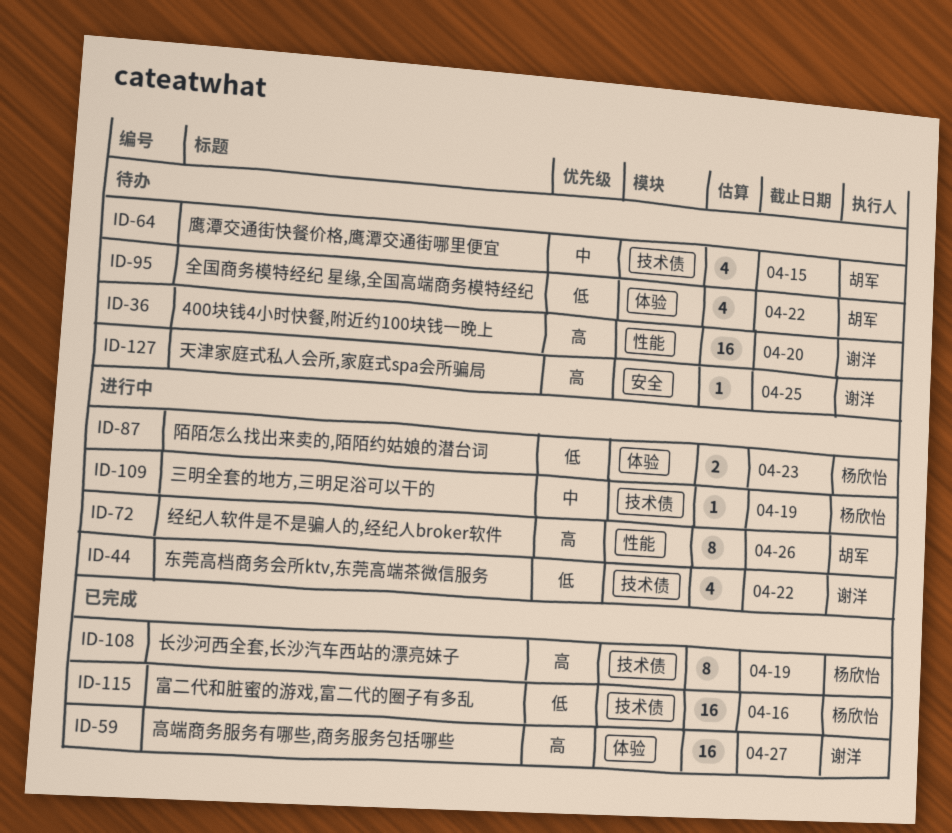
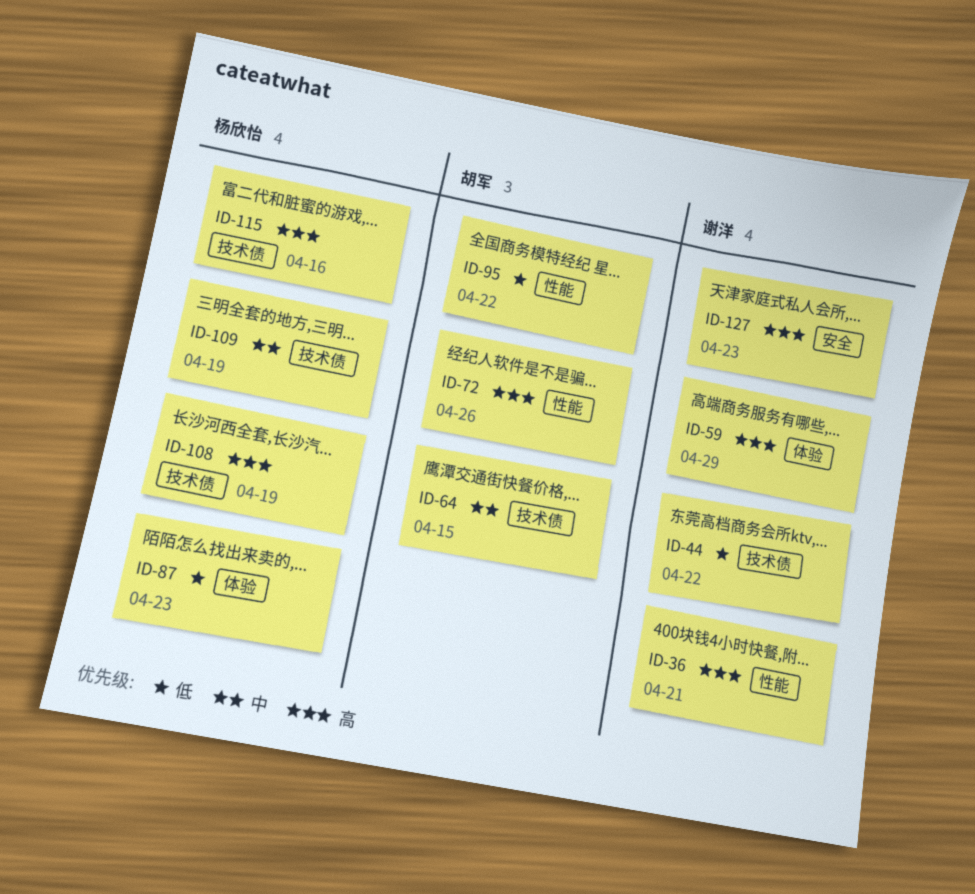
ID-36, due: Apr 20 -> Apr 21
ID-59, due: Apr 27 -> Apr 29
ID-95, label: 体验 -> 性能
ID-115, priority: 低 -> 高
ID-127, due: Apr 25 -> Apr 23

